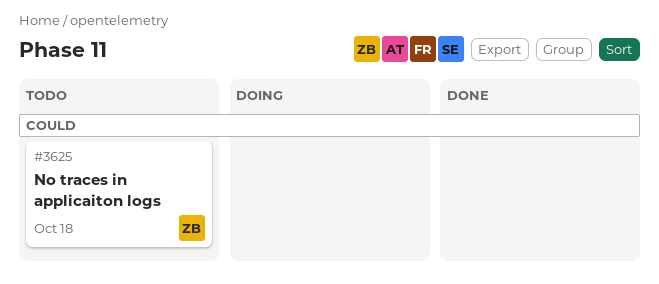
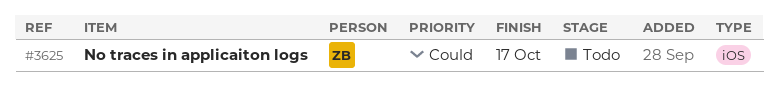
#3625, due: Oct 18 -> Oct 17

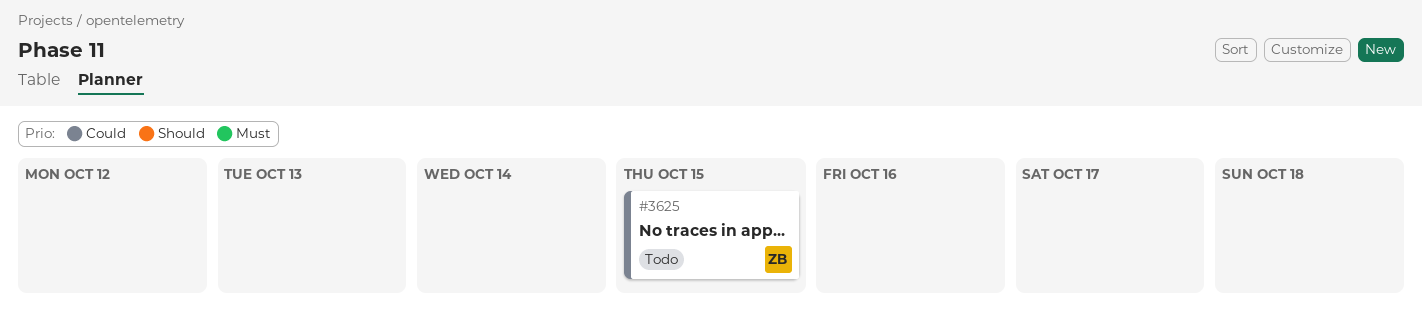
#3625, due: Oct 17 -> Oct 15

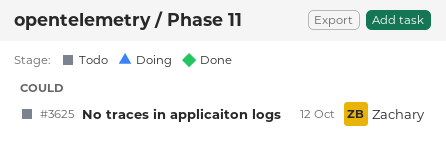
#3625, due: Oct 15 -> Oct 12

